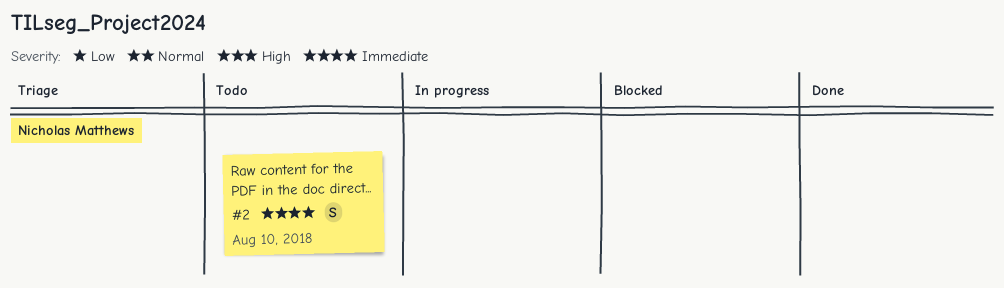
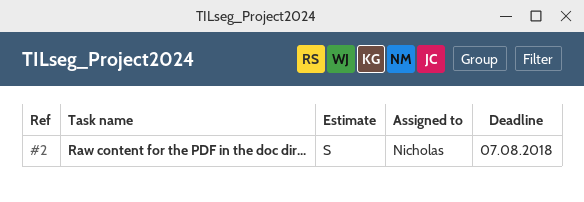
#2, due: Aug 10 -> Aug 7

